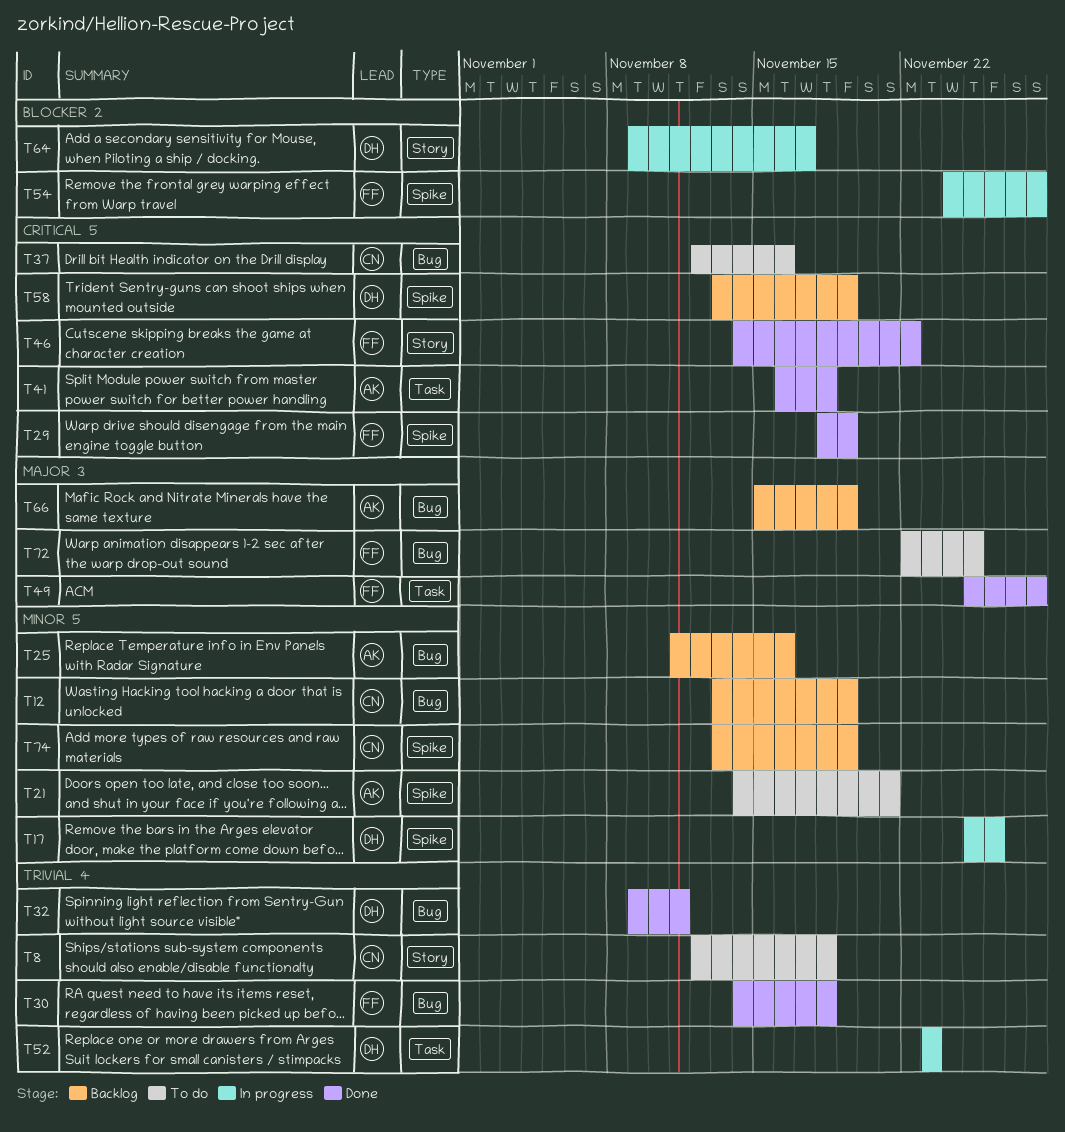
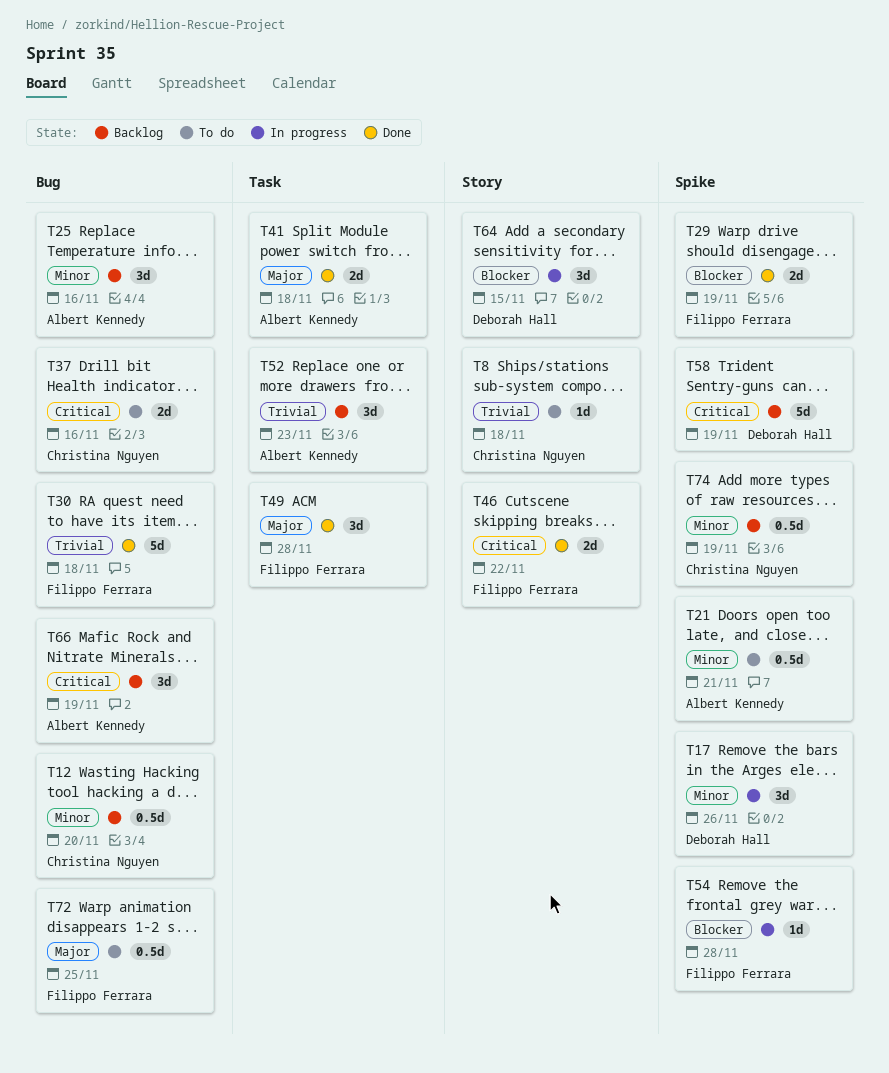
T12, due: Nov 19 -> Nov 20
T29, priority: Critical -> Blocker
T32: present -> none
T41, priority: Critical -> Major
T52, status: In progress -> Backlog
T52, owner: Deborah Hall -> Albert Kennedy
T64, due: Nov 17 -> Nov 15
T66, priority: Major -> Critical

